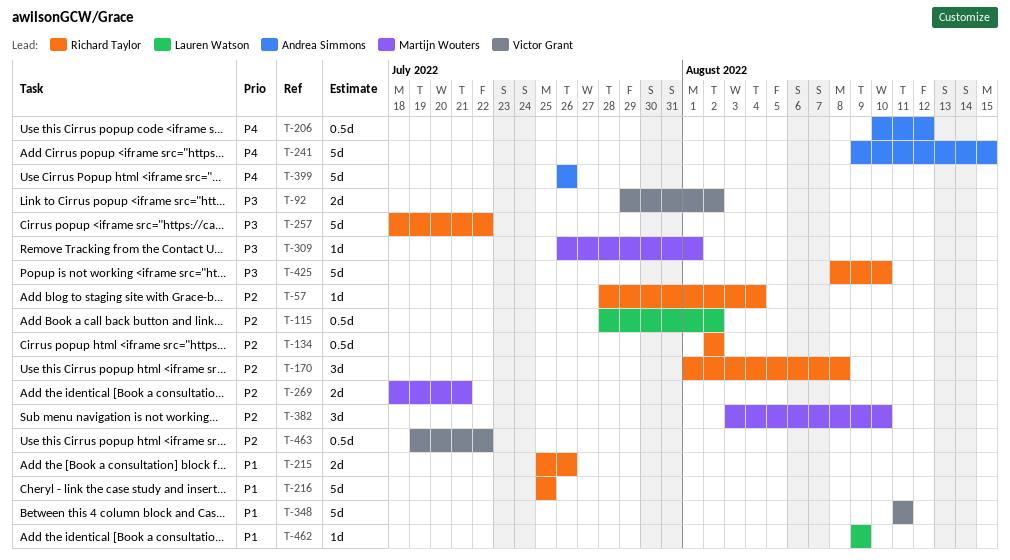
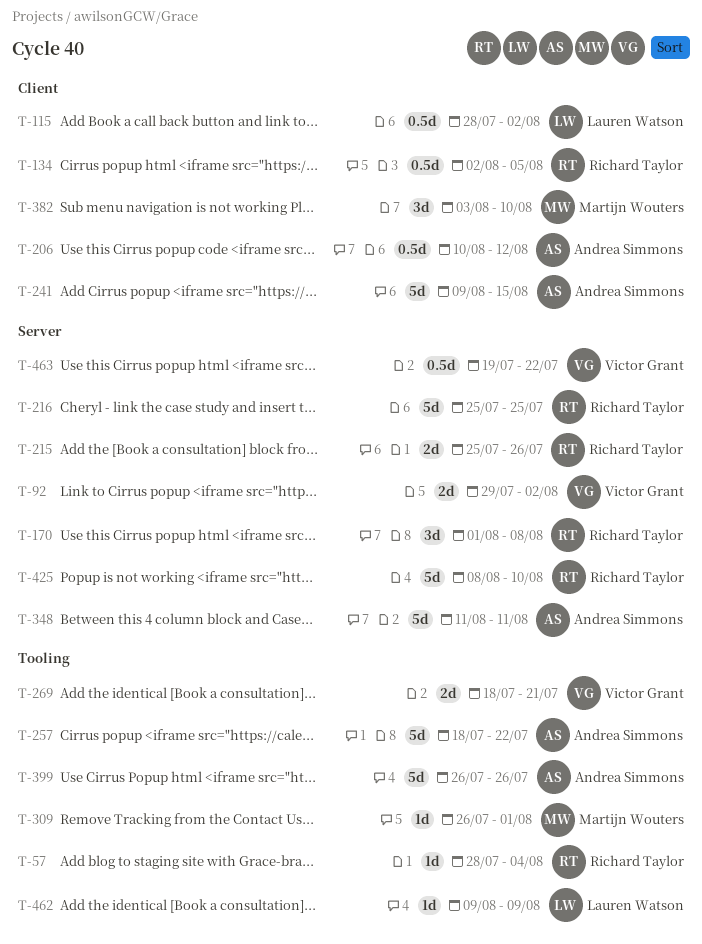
T-134, due: Aug 2 -> Aug 5
T-257, owner: Richard Taylor -> Andrea Simmons
T-269, owner: Martijn Wouters -> Victor Grant
T-348, owner: Victor Grant -> Andrea Simmons

